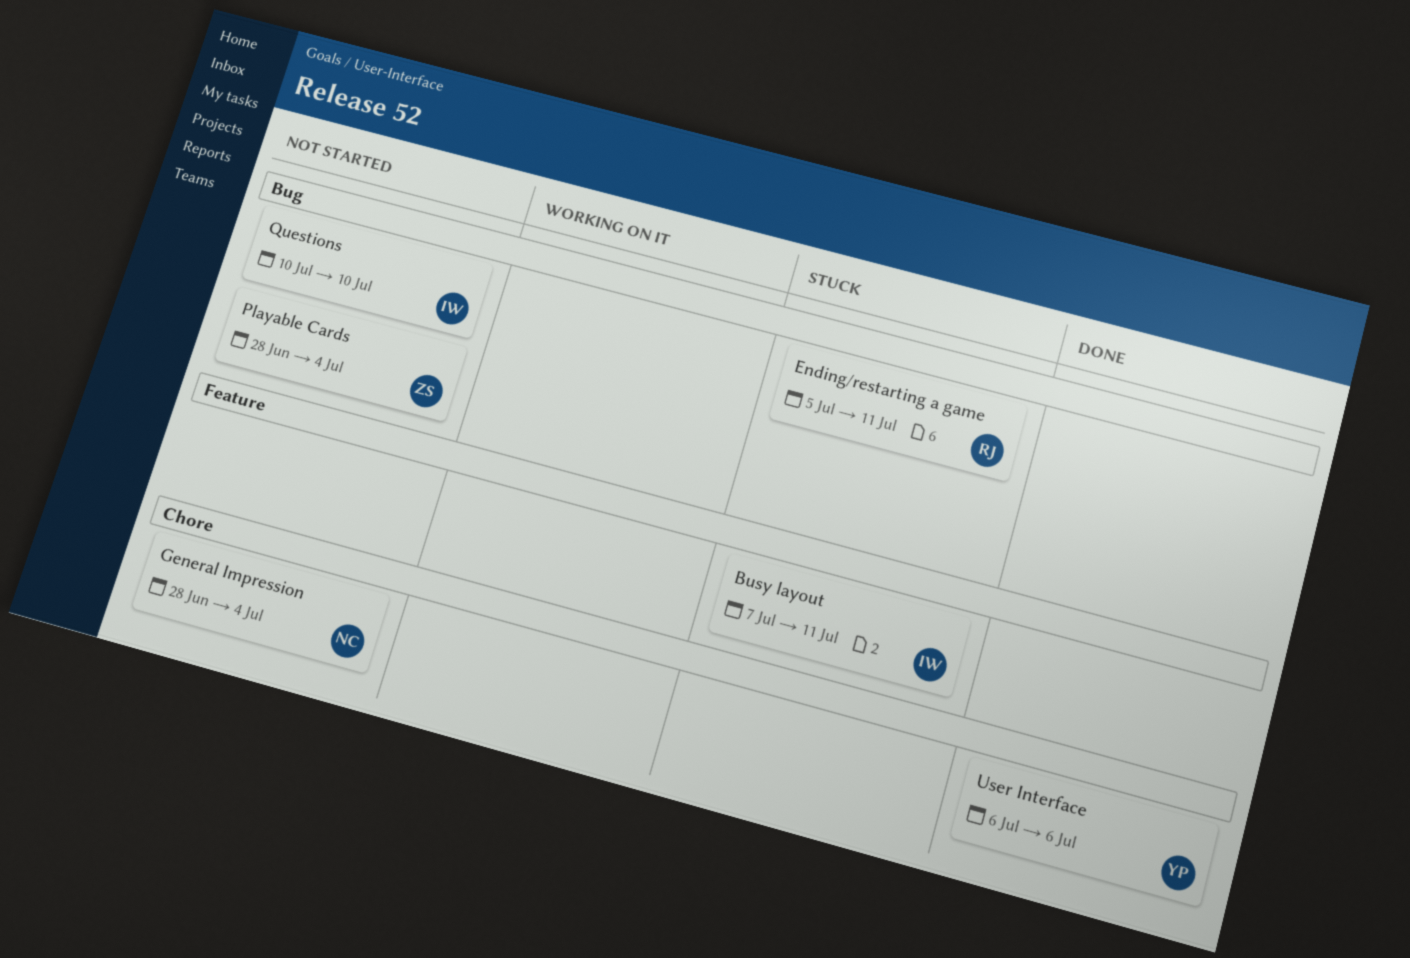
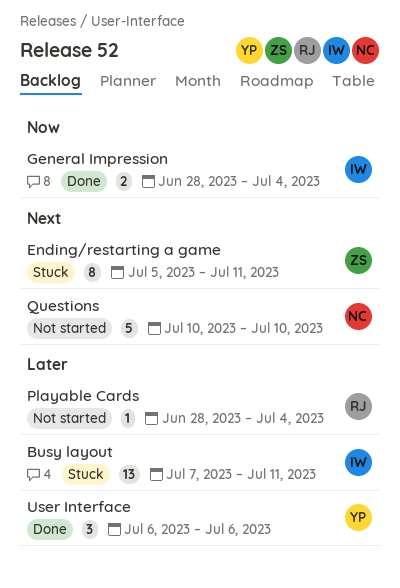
Ending/restarting a game, owner: RJ -> ZS
General Impression, status: Not started -> Done
General Impression, owner: NC -> IW
Playable Cards, owner: ZS -> RJ
Questions, owner: IW -> NC

